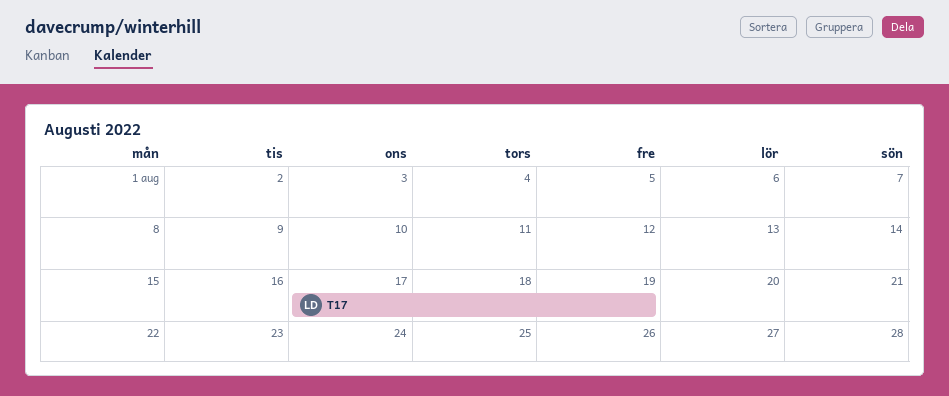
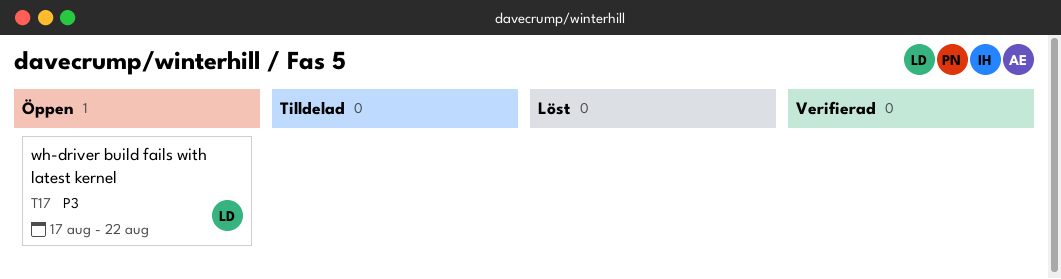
T17, due: Aug 19 -> Aug 22

